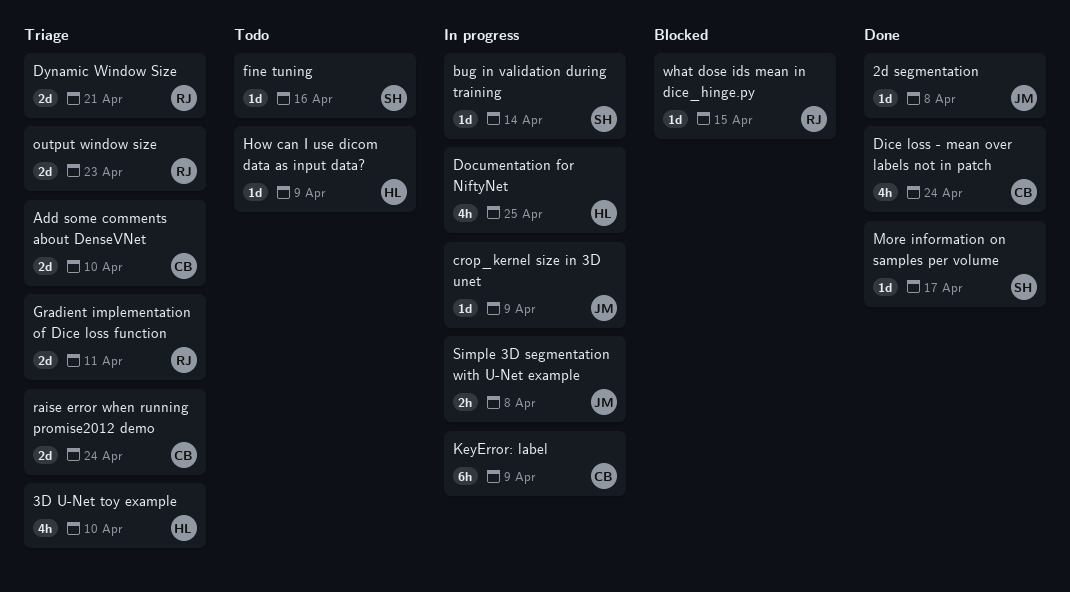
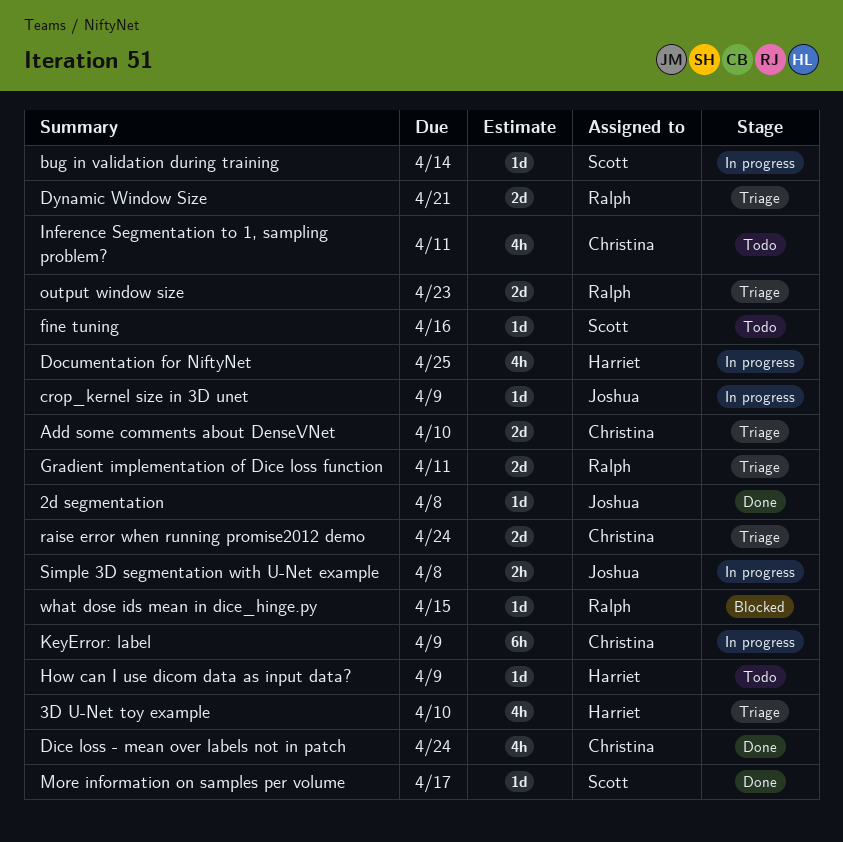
Inference Segmentation to 1, sampling problem?: none -> present

